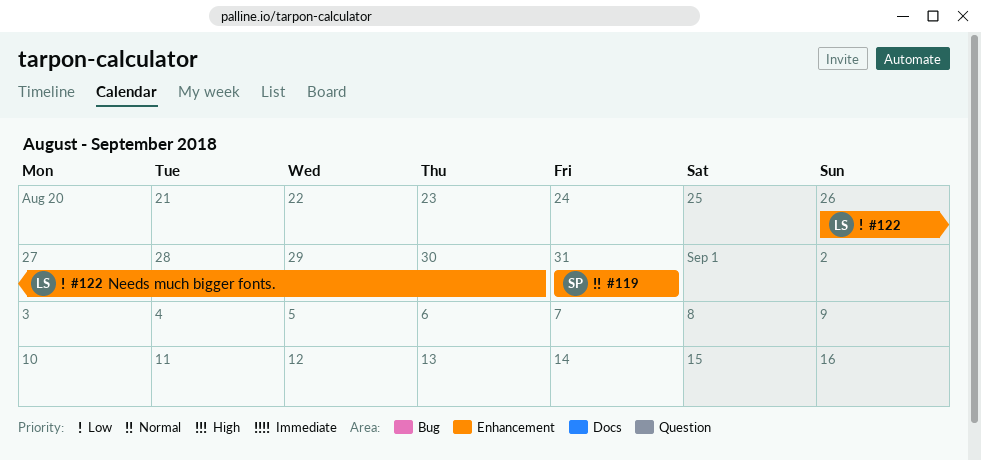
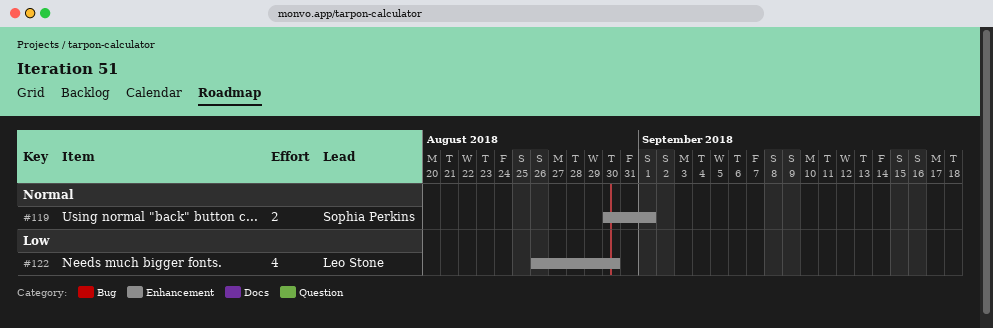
#119, start: Aug 31 -> Aug 30
#119, due: Aug 31 -> Sep 1

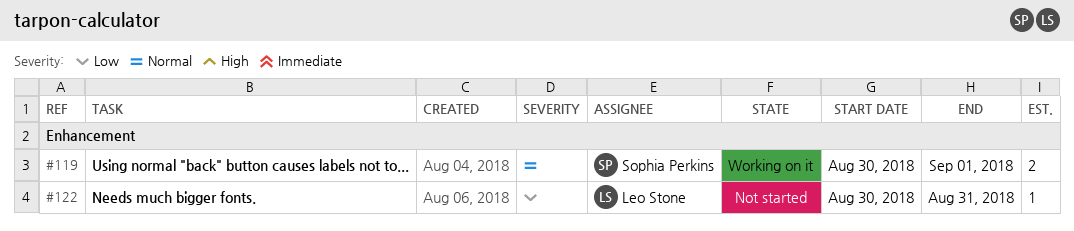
#122, estimate: 4 -> 1
#122, start: Aug 26 -> Aug 30
#122, due: Aug 30 -> Aug 31

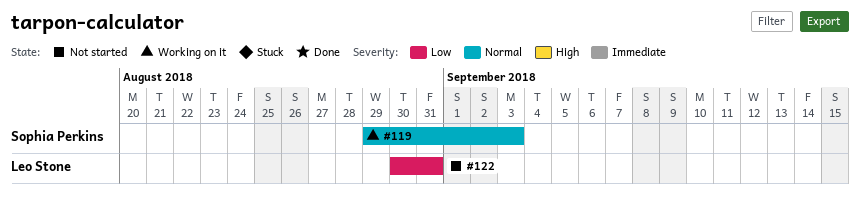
#119, start: Aug 30 -> Aug 29
#119, due: Sep 1 -> Sep 3

